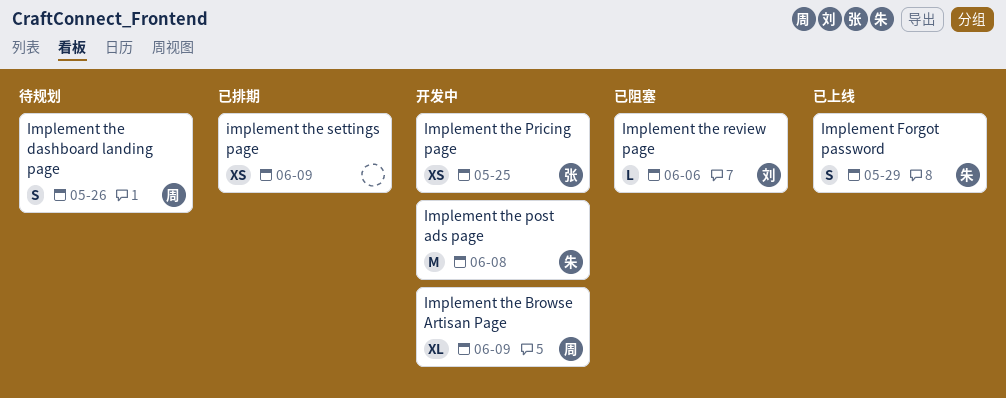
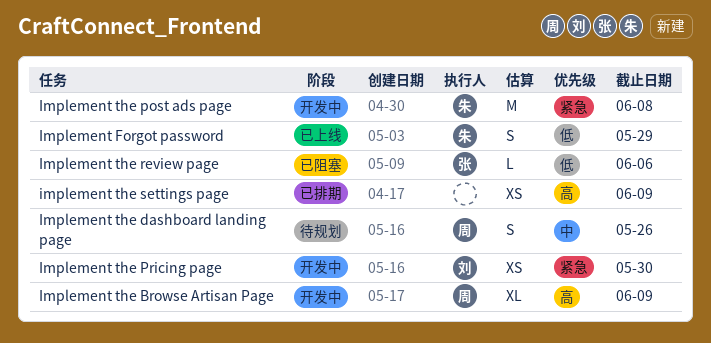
Implement the Pricing page, owner: 张 -> 刘
Implement the Pricing page, due: May 25 -> May 30
Implement the review page, owner: 刘 -> 张

